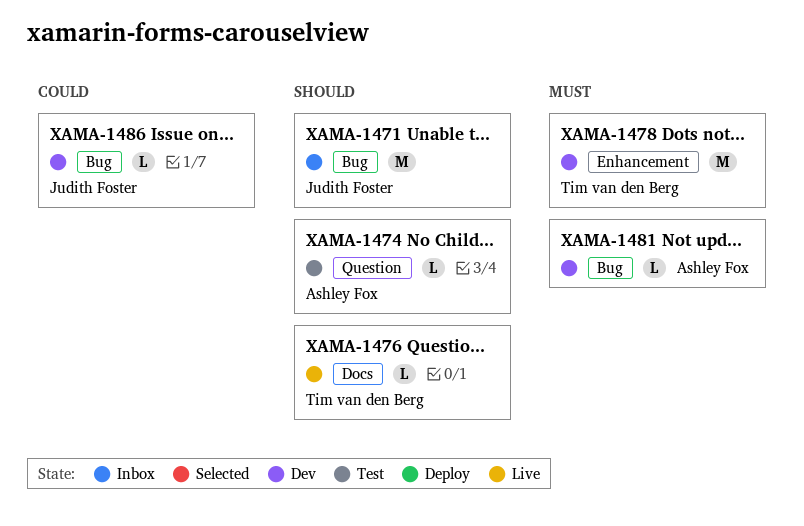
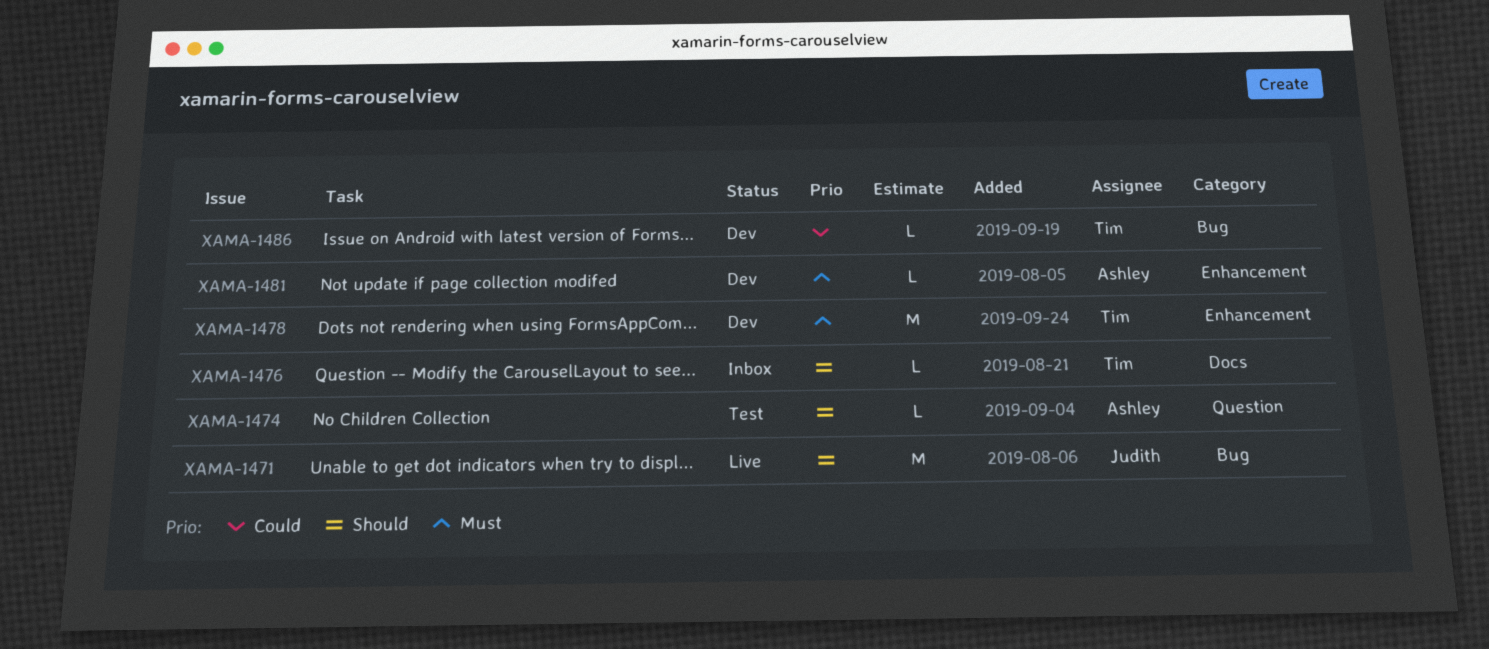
XAMA-1471, status: Inbox -> Live
XAMA-1476, status: Live -> Inbox
XAMA-1481, label: Bug -> Enhancement
XAMA-1486, owner: Judith Foster -> Tim van den Berg

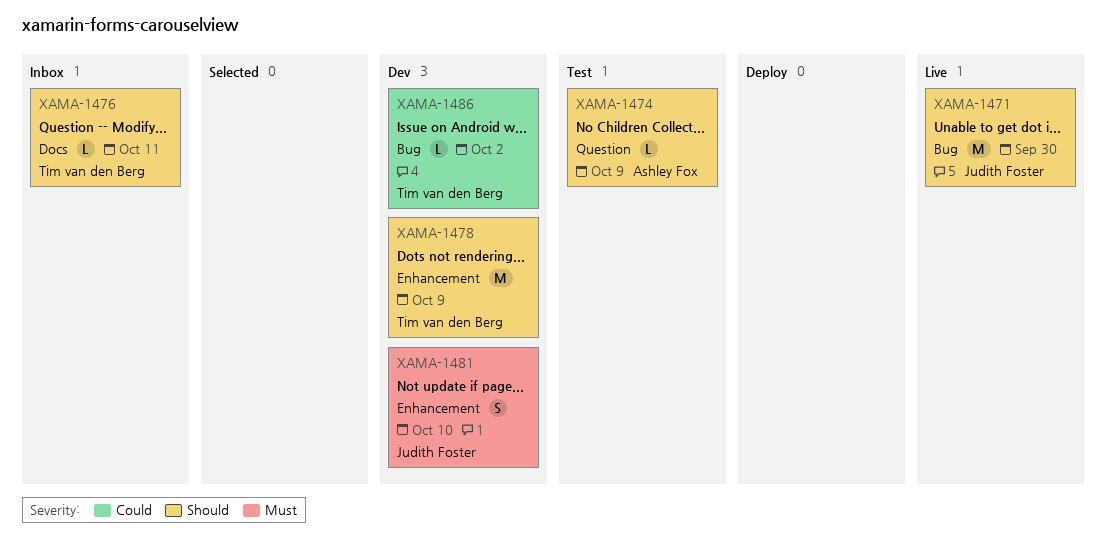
XAMA-1478, priority: Must -> Should
XAMA-1481, owner: Ashley Fox -> Judith Foster
XAMA-1481, estimate: L -> S

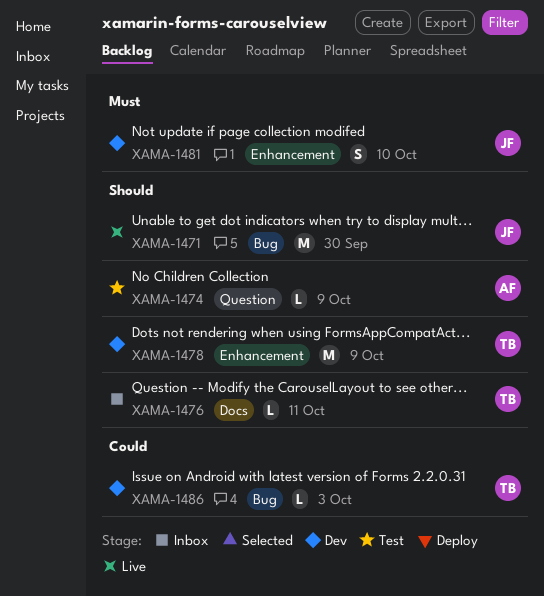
XAMA-1486, due: Oct 2 -> Oct 3

